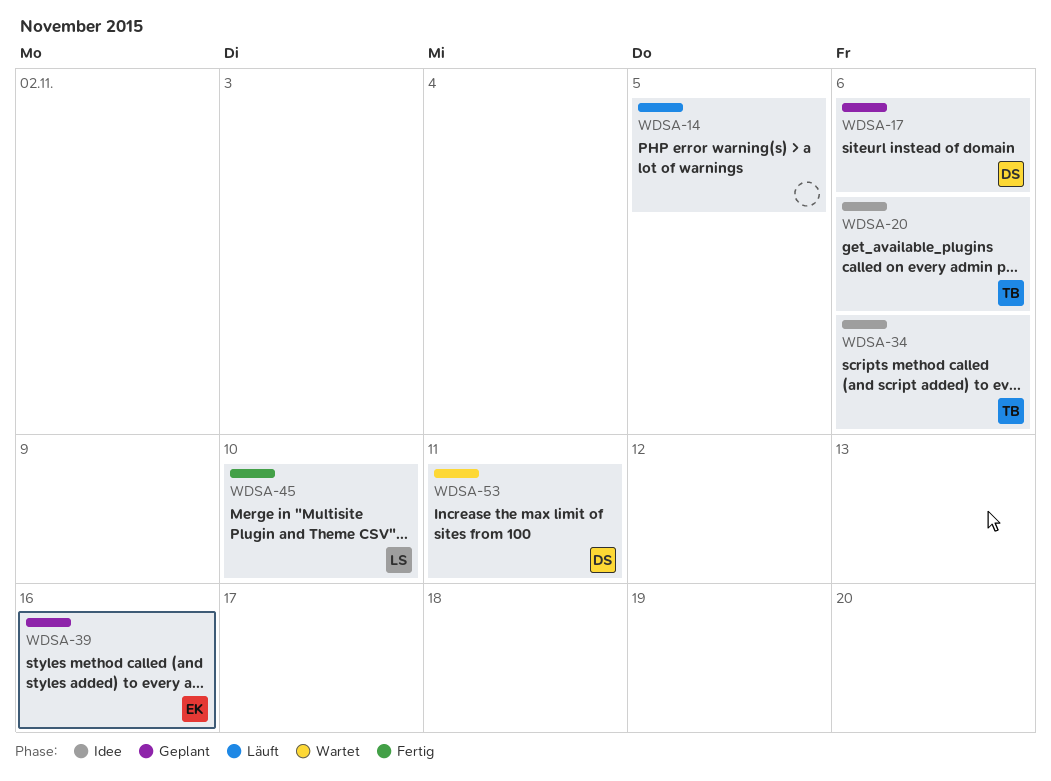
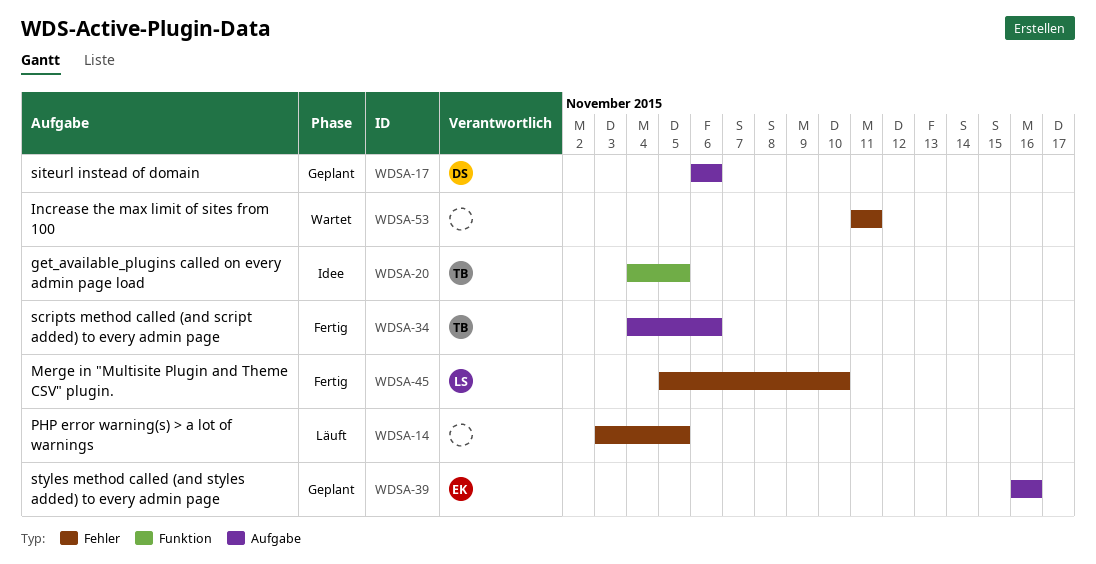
WDSA-20, due: Nov 6 -> Nov 5
WDSA-34, status: Idee -> Fertig
WDSA-53, owner: DS -> none

